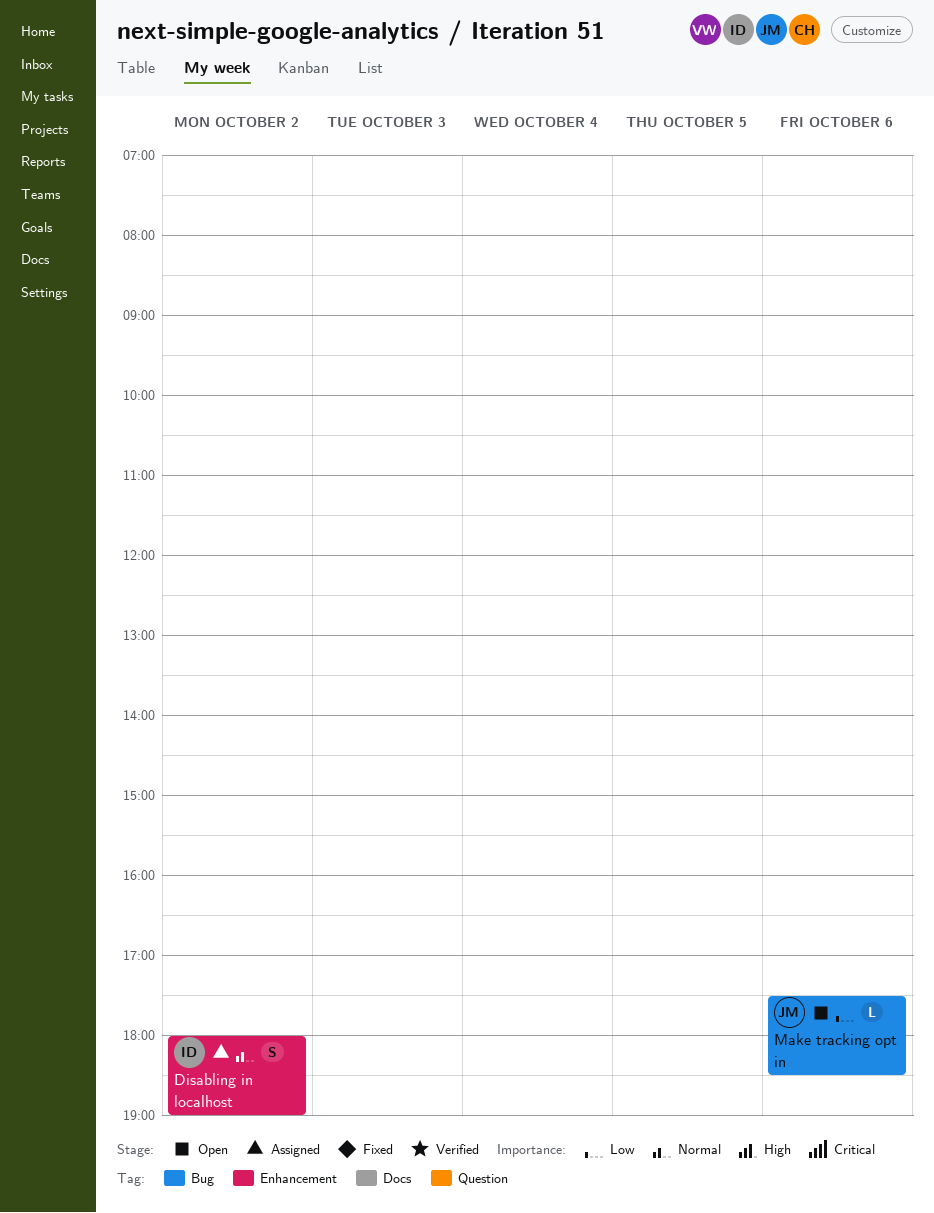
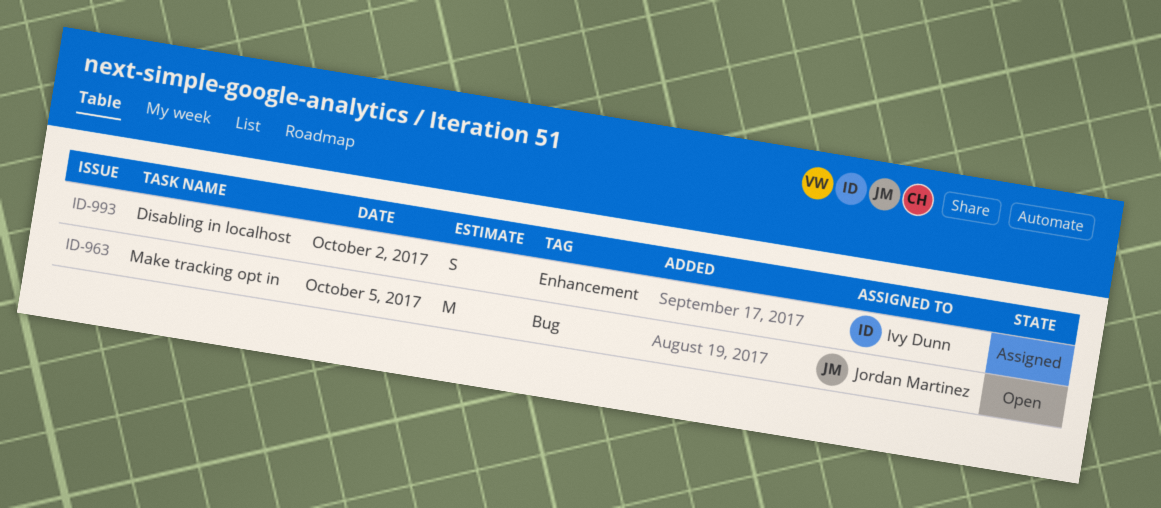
Make tracking opt in, estimate: L -> M
Make tracking opt in, day: Oct 6 -> Oct 5

